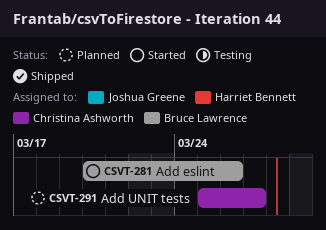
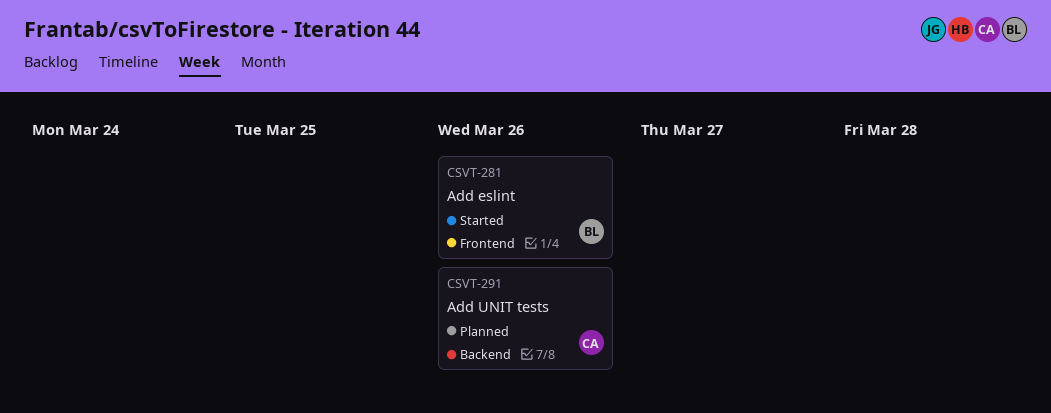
CSVT-291, due: Mar 27 -> Mar 26

